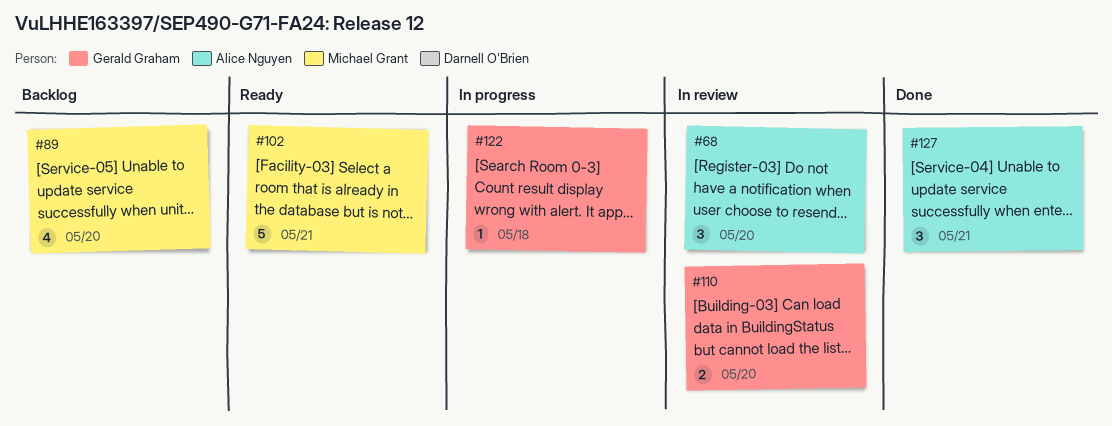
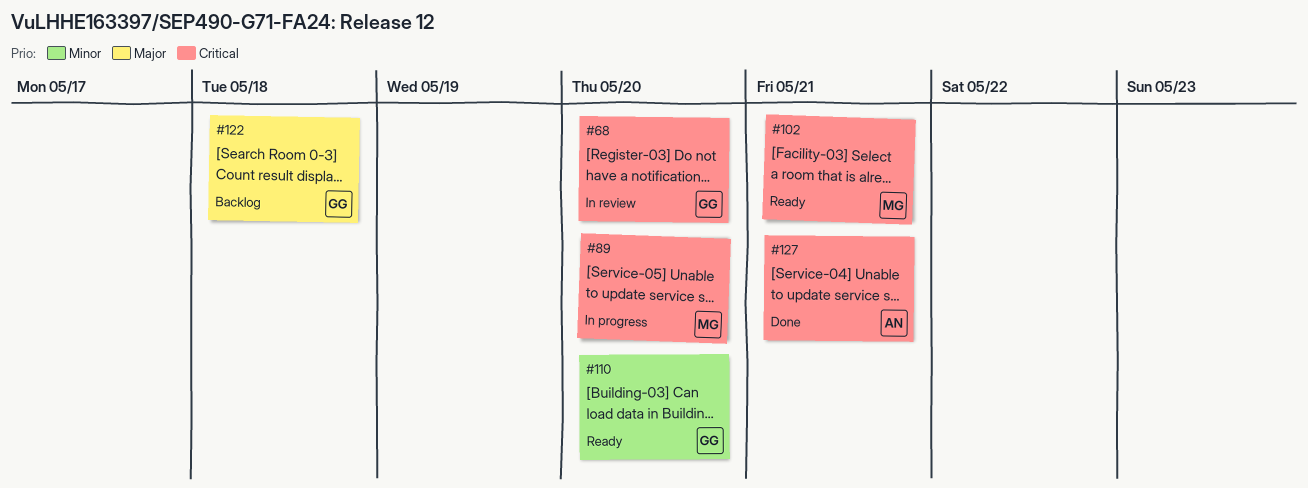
#68, owner: Alice Nguyen -> Gerald Graham
#89, status: Backlog -> In progress
#110, status: In review -> Ready
#122, status: In progress -> Backlog

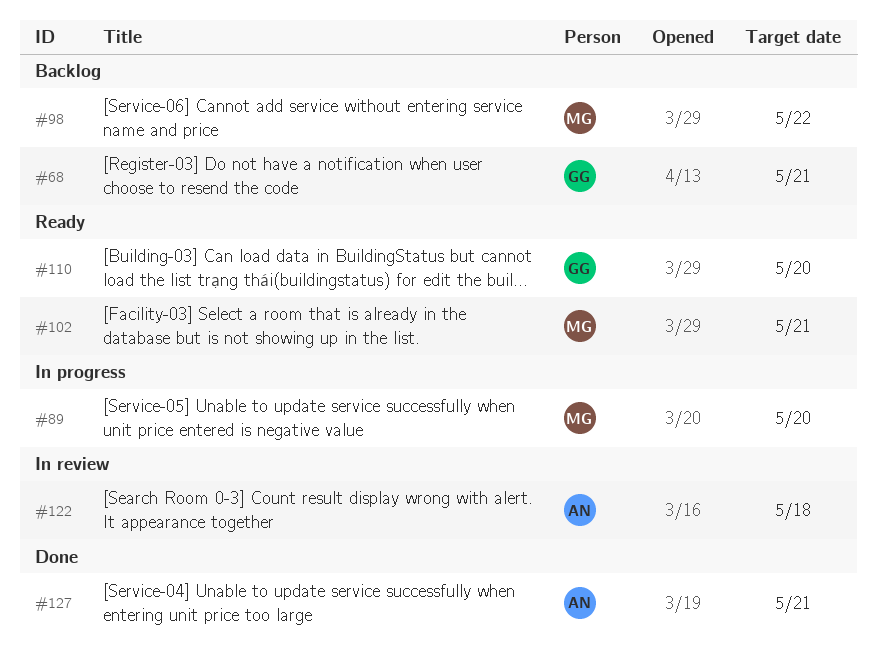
#68, status: In review -> Backlog
#68, due: May 20 -> May 21
#98: none -> present
#122, status: Backlog -> In review
#122, owner: GG -> AN

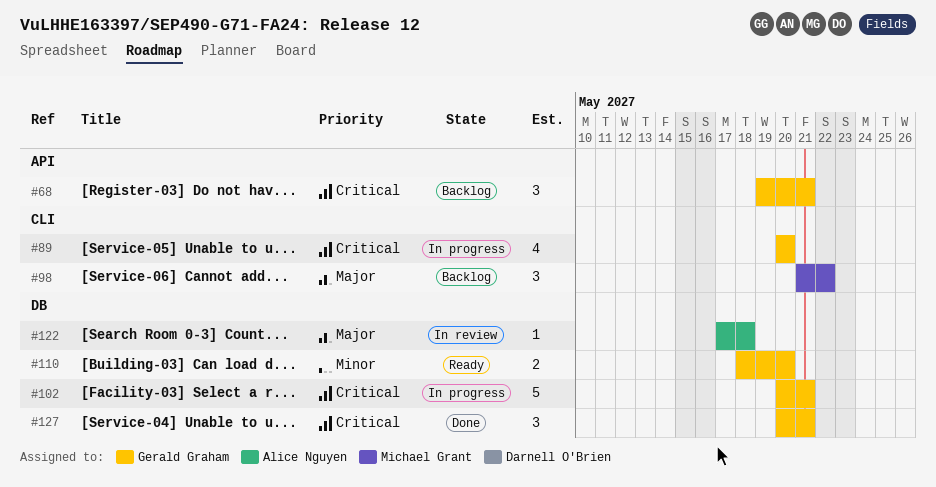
#89, owner: Michael Grant -> Gerald Graham
#102, status: Ready -> In progress
#102, owner: Michael Grant -> Gerald Graham
#127, owner: Alice Nguyen -> Gerald Graham

